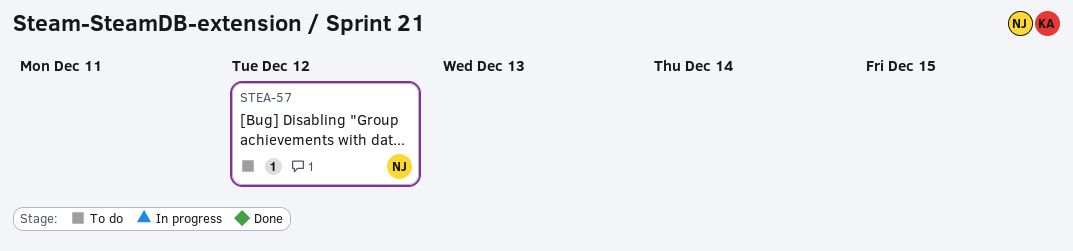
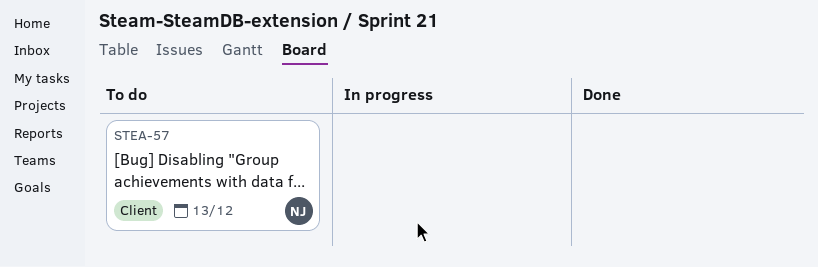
STEA-57, due: Dec 12 -> Dec 13

